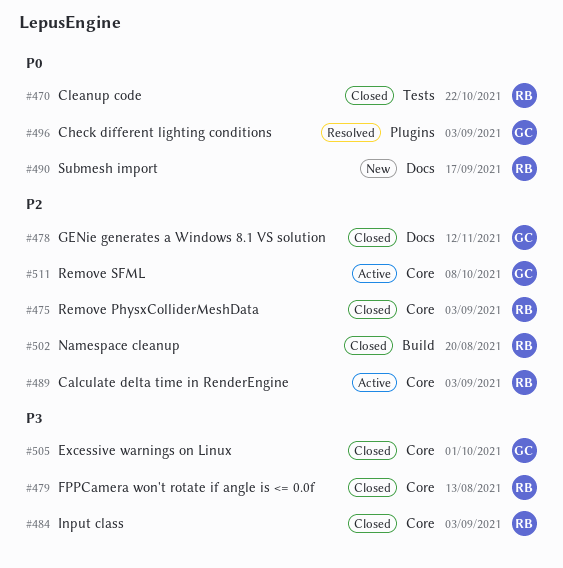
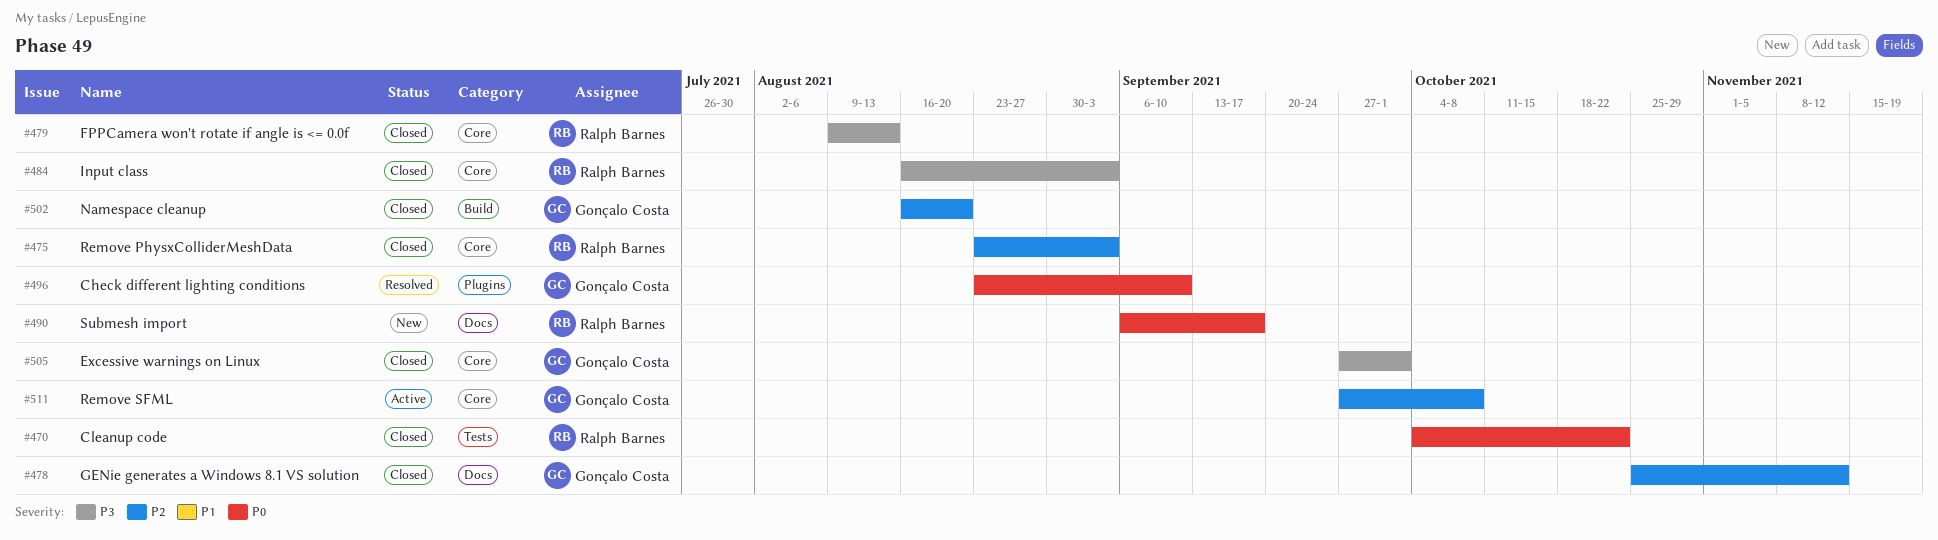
#489: present -> none
#496, due: Sep 3 -> Sep 10
#502, owner: Ralph Barnes -> Gonçalo Costa

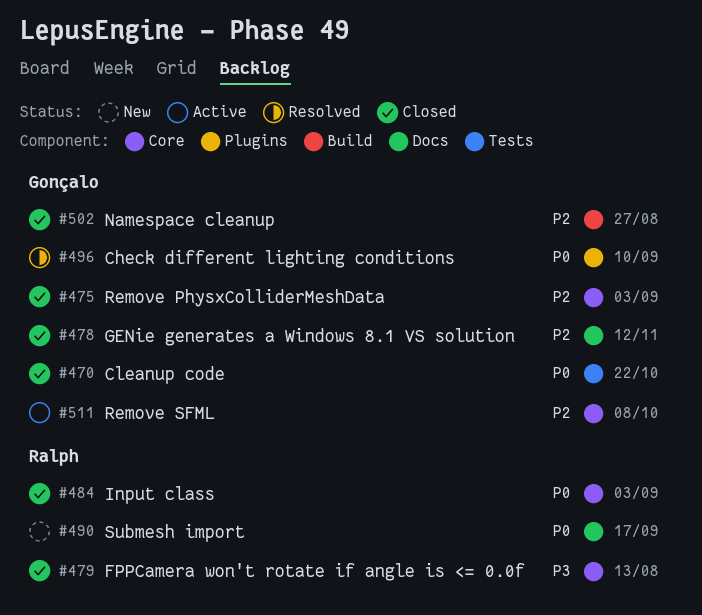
#470, owner: Ralph Barnes -> Gonçalo Costa
#475, owner: Ralph Barnes -> Gonçalo Costa
#484, priority: P3 -> P0
#502, due: Aug 20 -> Aug 27
#505: present -> none

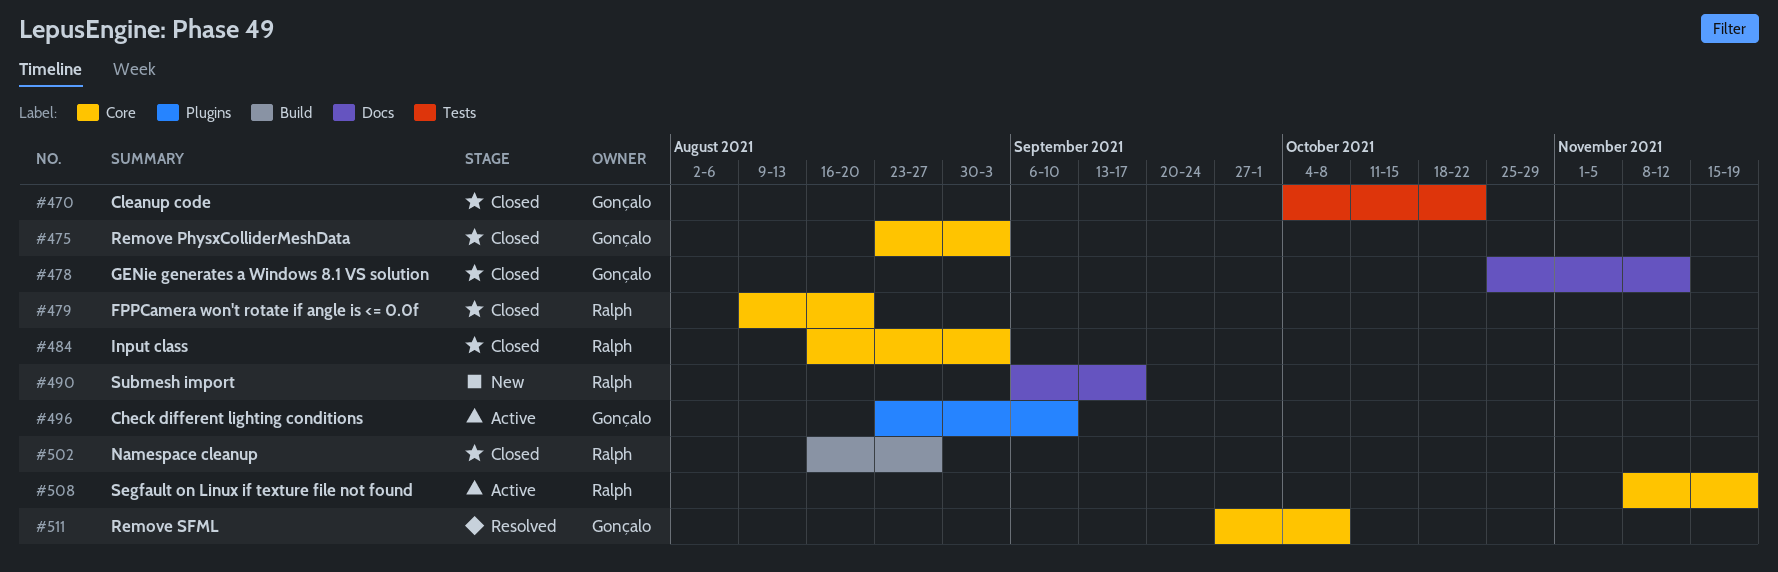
#479, due: Aug 13 -> Aug 20
#496, status: Resolved -> Active
#502, owner: Gonçalo -> Ralph
#508: none -> present
#511, status: Active -> Resolved

